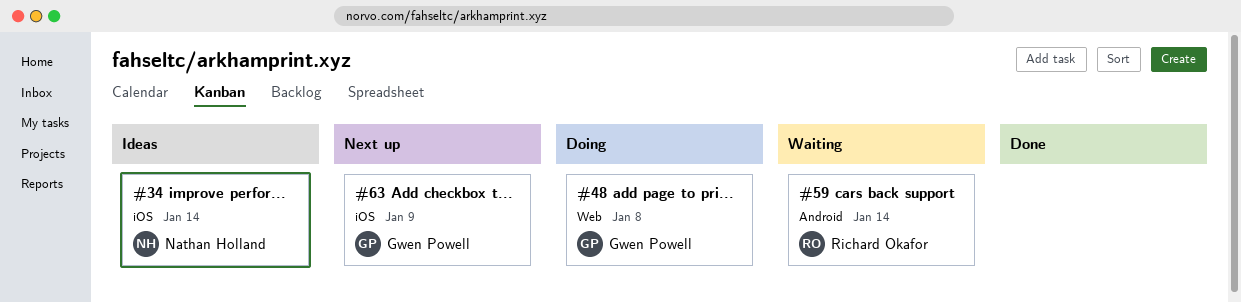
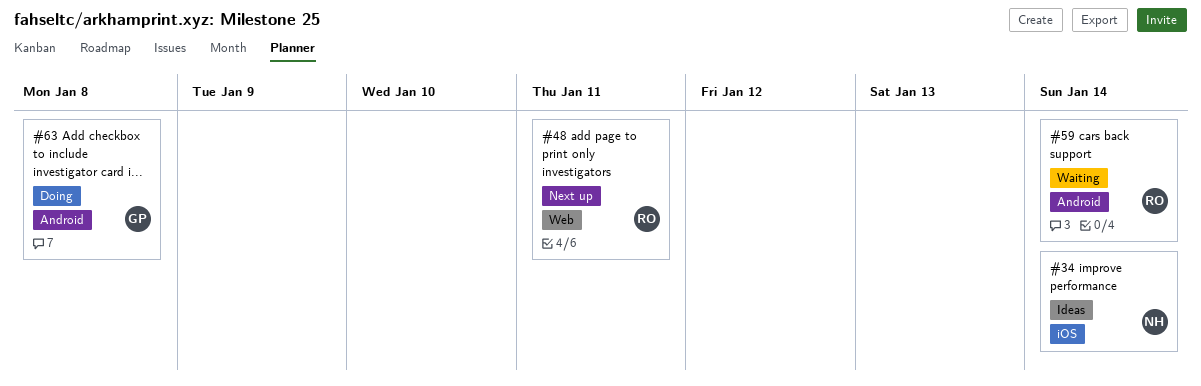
#48, status: Doing -> Next up
#48, owner: Gwen Powell -> Richard Okafor
#48, due: Jan 8 -> Jan 11
#63, status: Next up -> Doing
#63, label: iOS -> Android
#63, due: Jan 9 -> Jan 8

